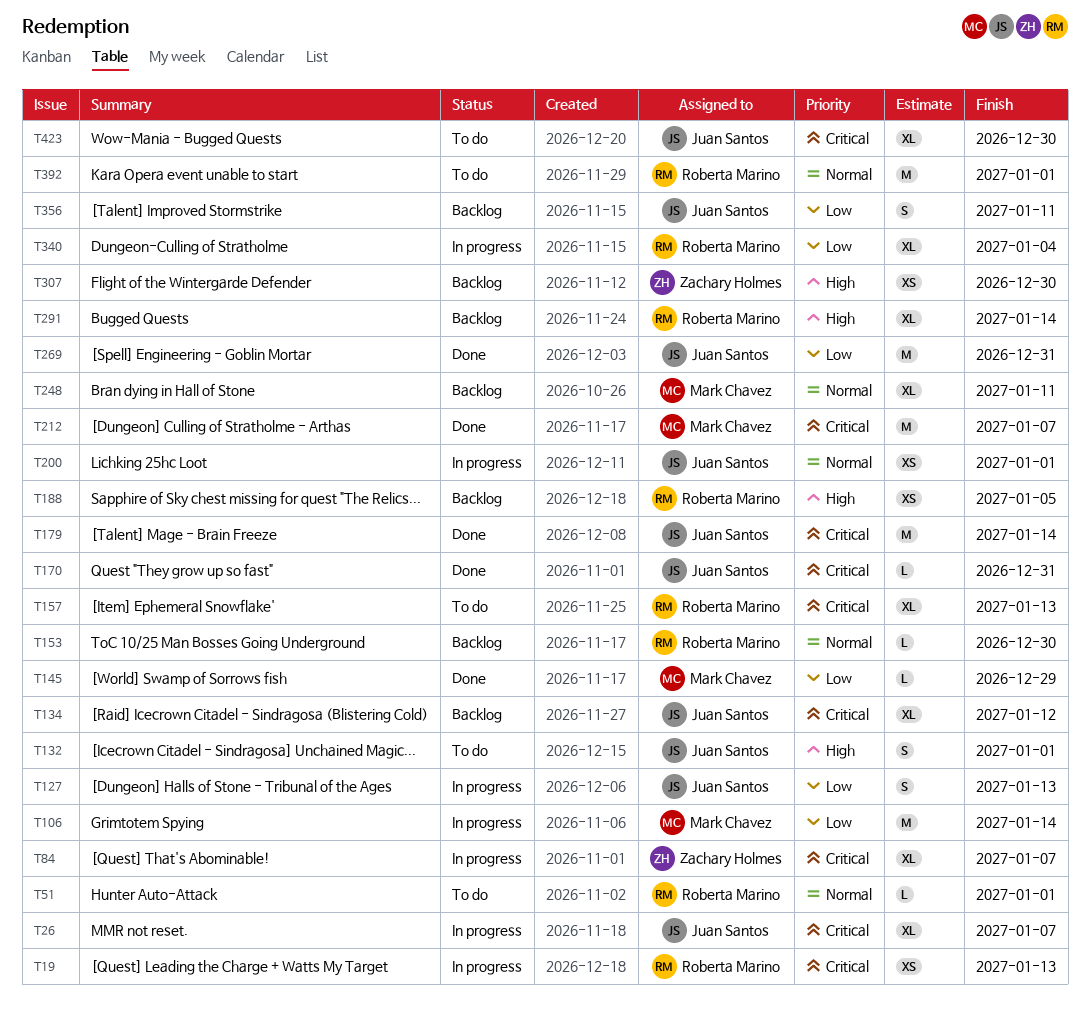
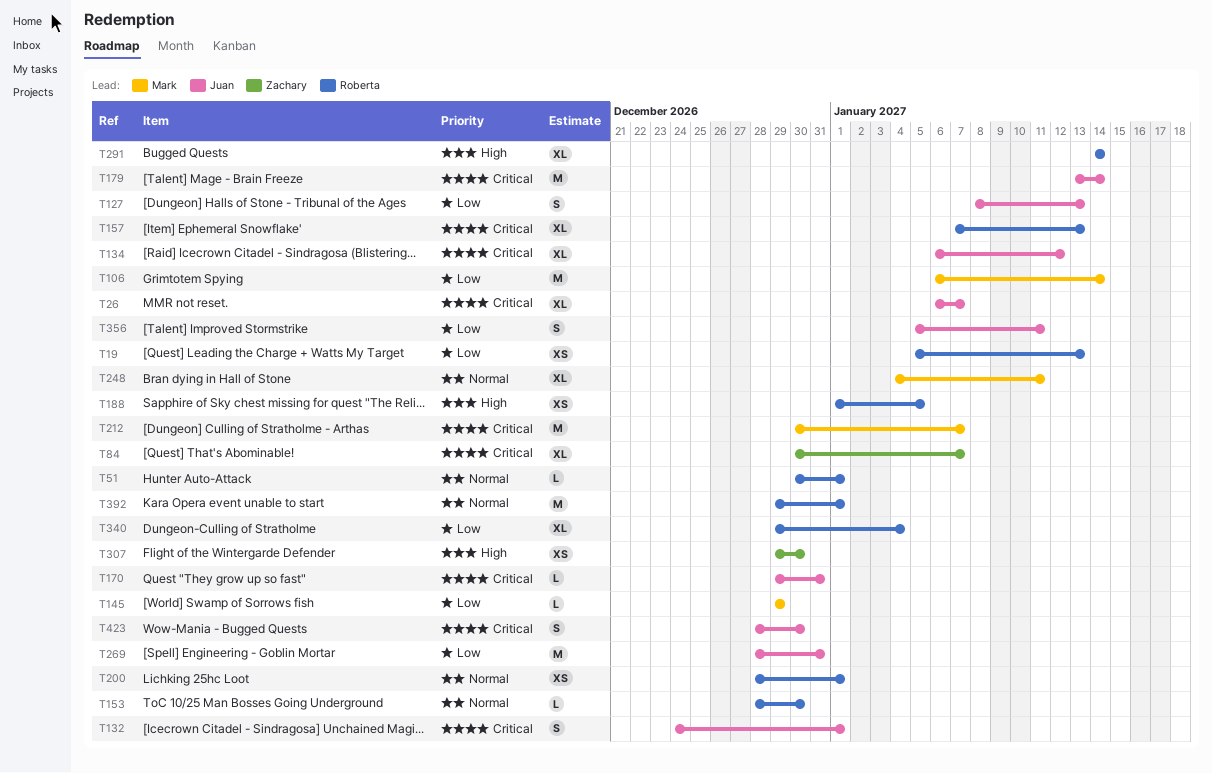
T19, priority: Critical -> Low
T132, priority: High -> Critical
T200, owner: Juan Santos -> Roberta Marino
T423, estimate: XL -> S

